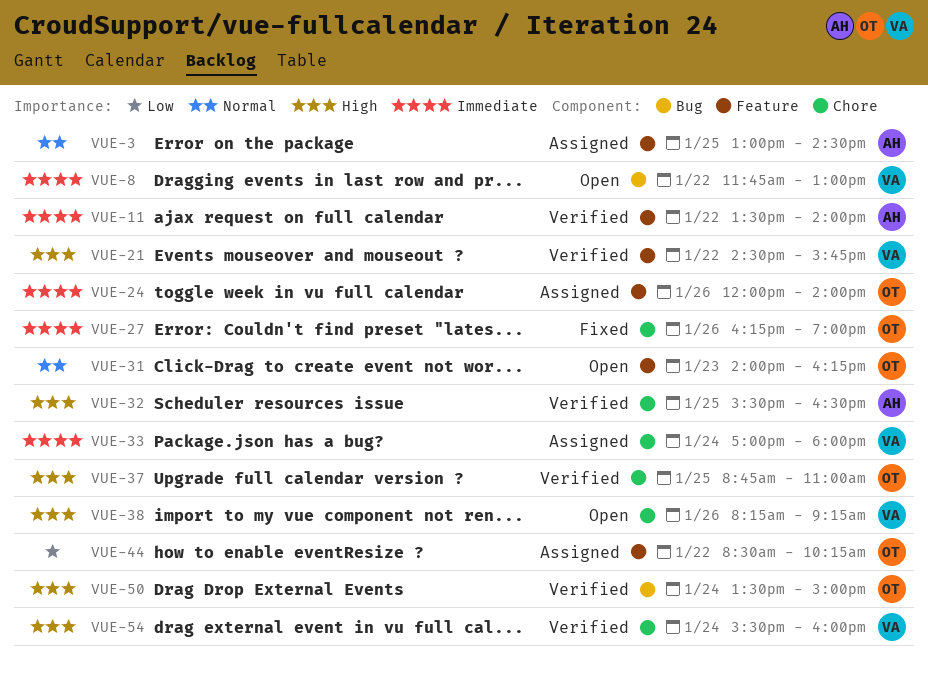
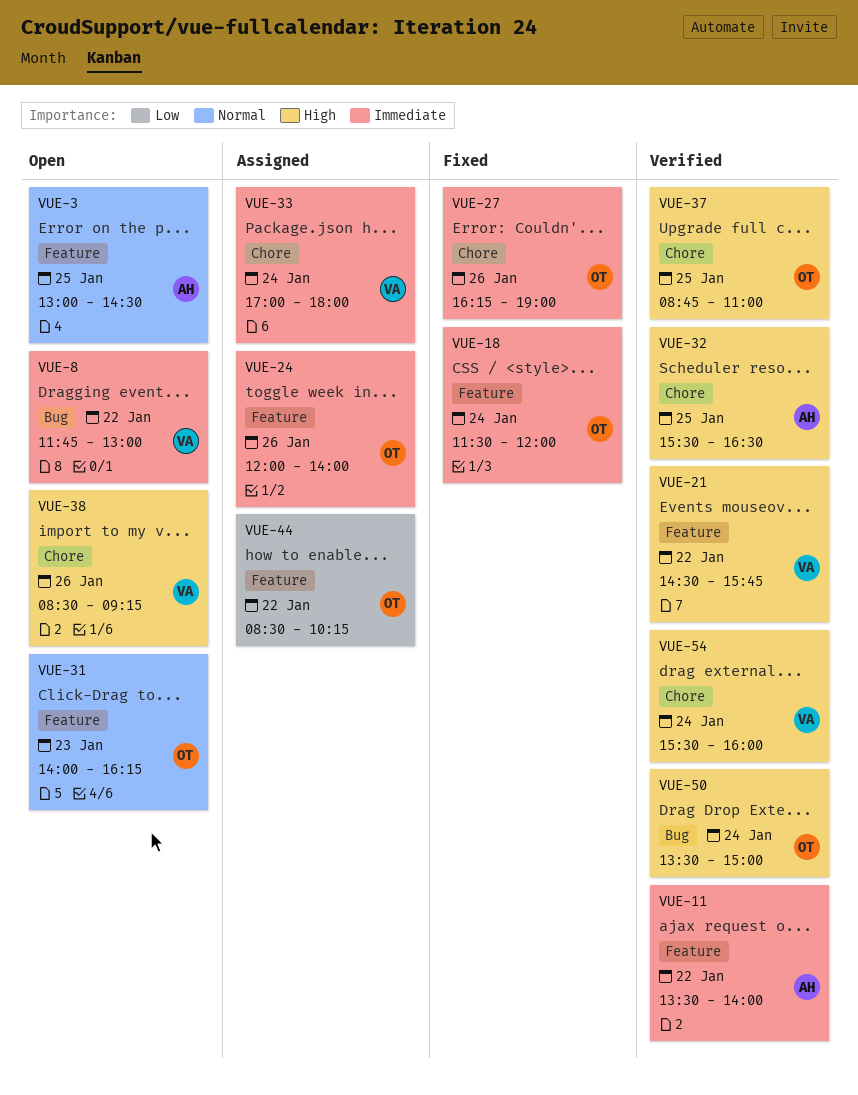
VUE-3, status: Assigned -> Open
VUE-18: none -> present
VUE-38, begins: 08:15 -> 08:30

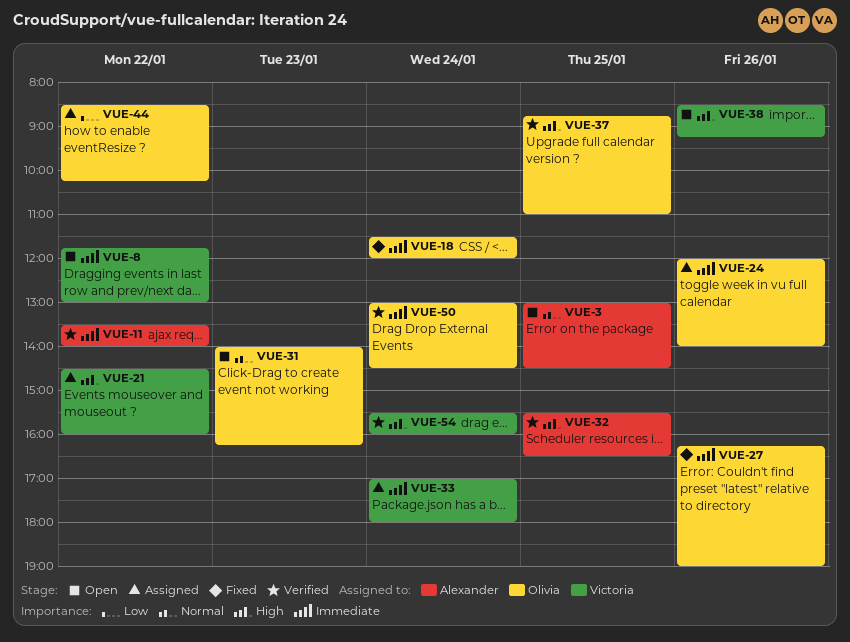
VUE-21, status: Verified -> Assigned
VUE-21, ends: 15:45 -> 16:00
VUE-50, priority: High -> Immediate
VUE-50, begins: 13:30 -> 13:00
VUE-50, ends: 15:00 -> 14:30

